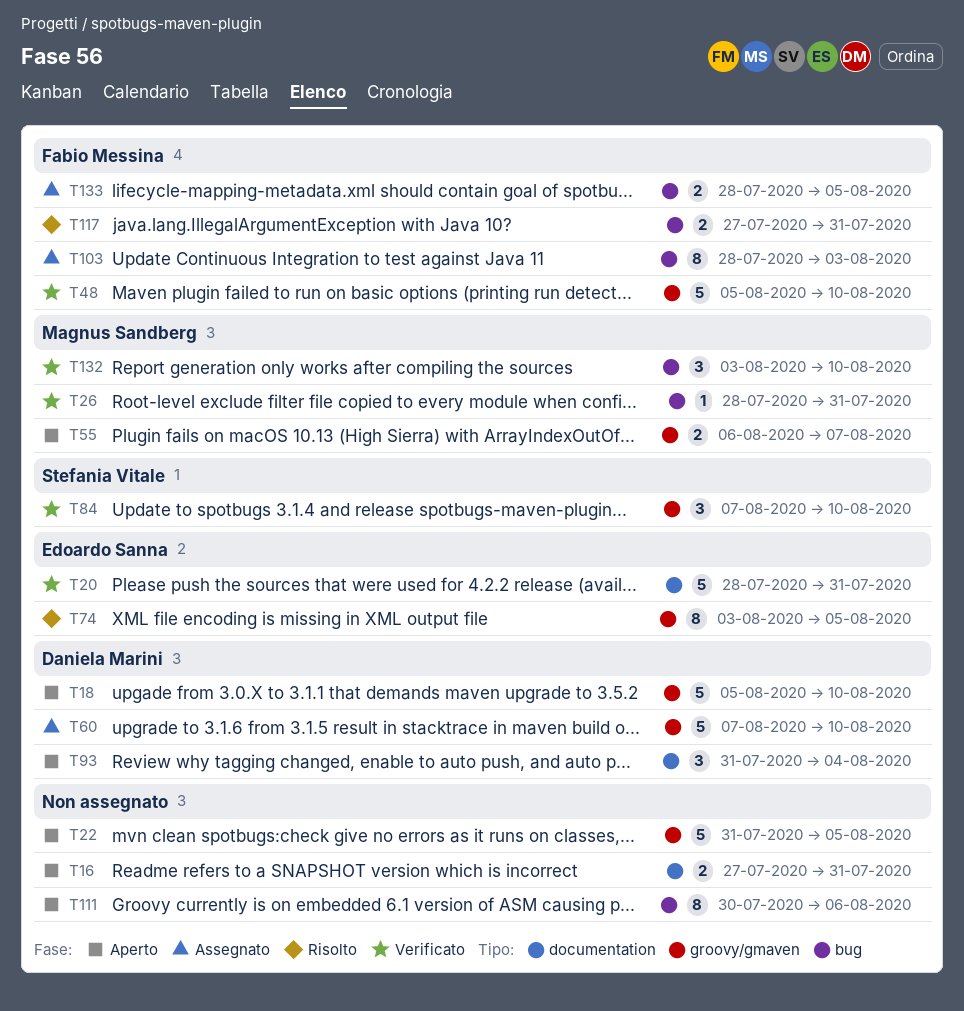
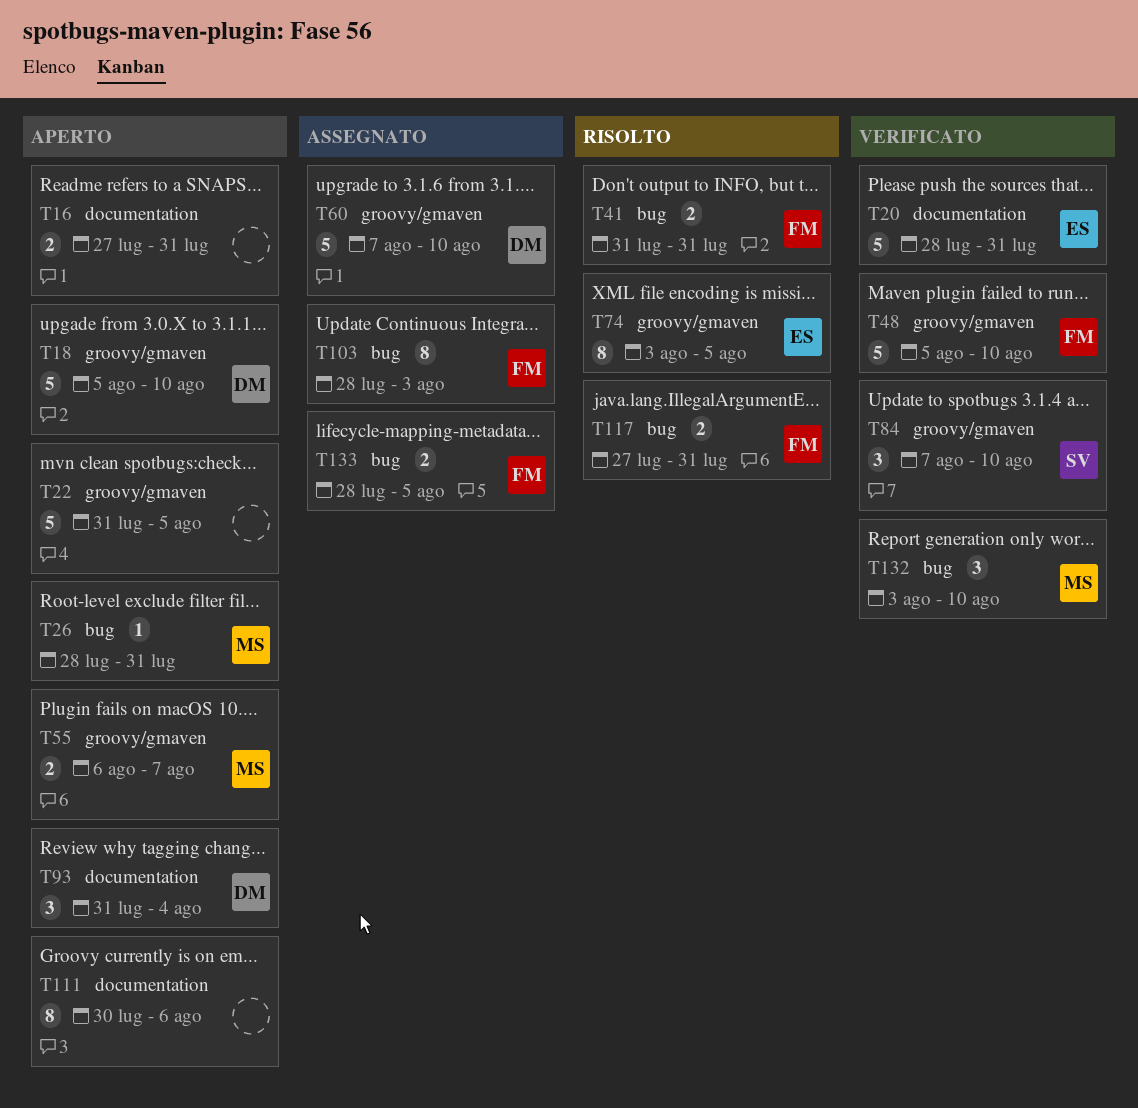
T26, status: Verificato -> Aperto
T41: none -> present
T111, label: bug -> documentation

